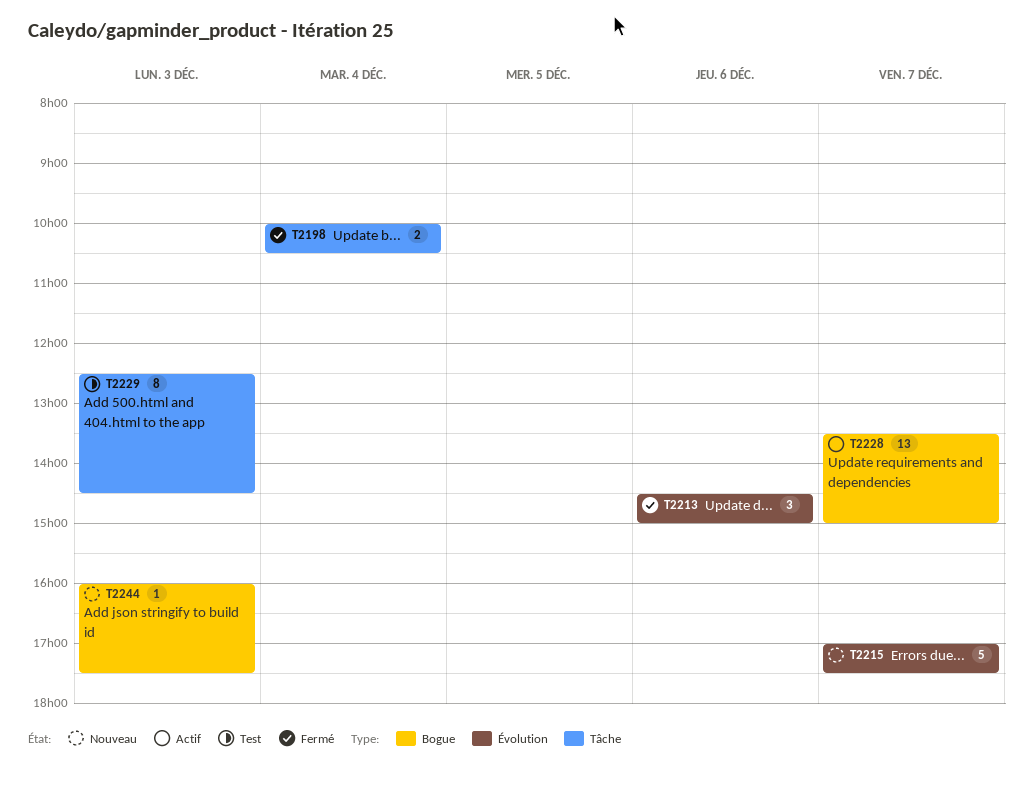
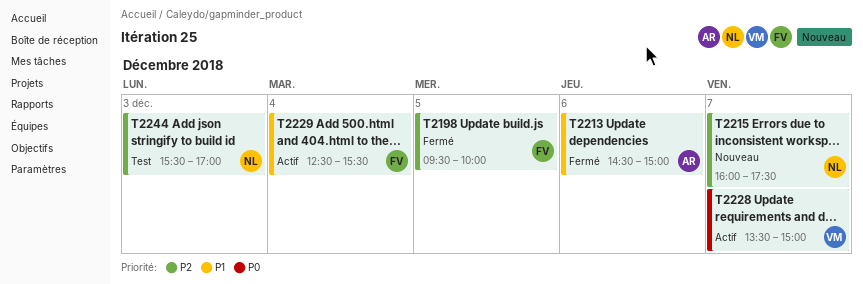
T2198, day: Dec 4 -> Dec 5
T2198, begins: 10:00 -> 09:30
T2198, ends: 10:30 -> 10:00
T2215, begins: 17:00 -> 16:00
T2229, status: Test -> Actif
T2229, day: Dec 3 -> Dec 4
T2229, ends: 14:30 -> 15:30
T2244, status: Nouveau -> Test
T2244, begins: 16:00 -> 15:30
T2244, ends: 17:30 -> 17:00

